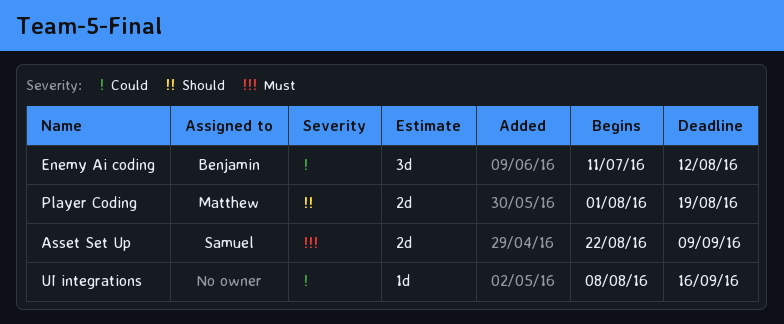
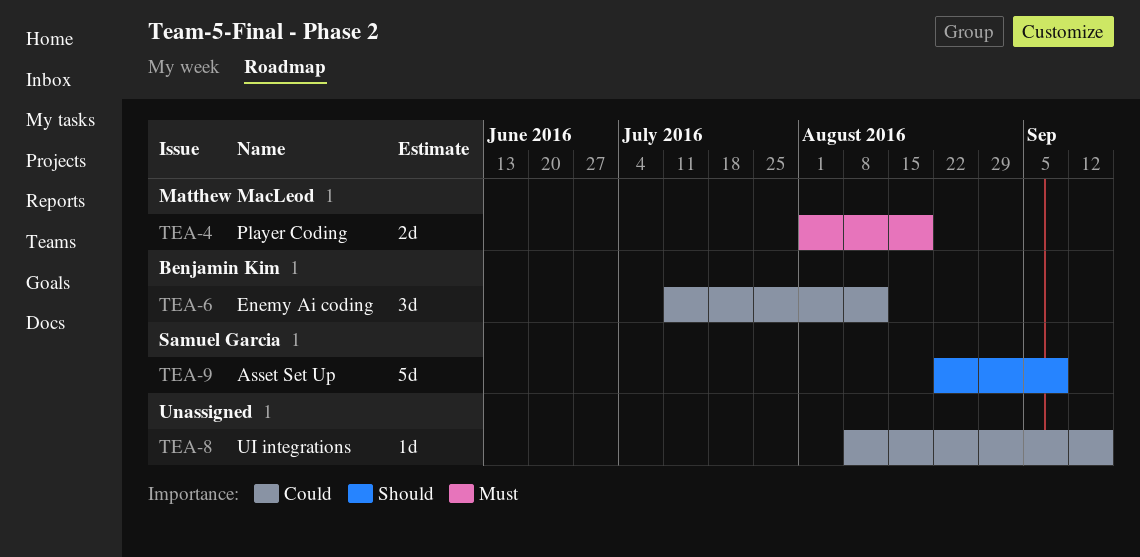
Asset Set Up, priority: Must -> Should
Asset Set Up, estimate: 2d -> 5d
Player Coding, priority: Should -> Must

